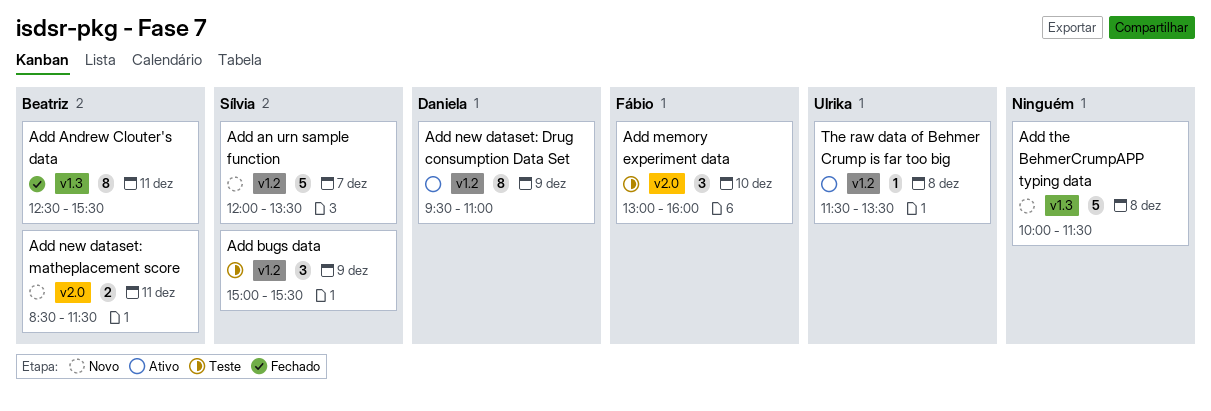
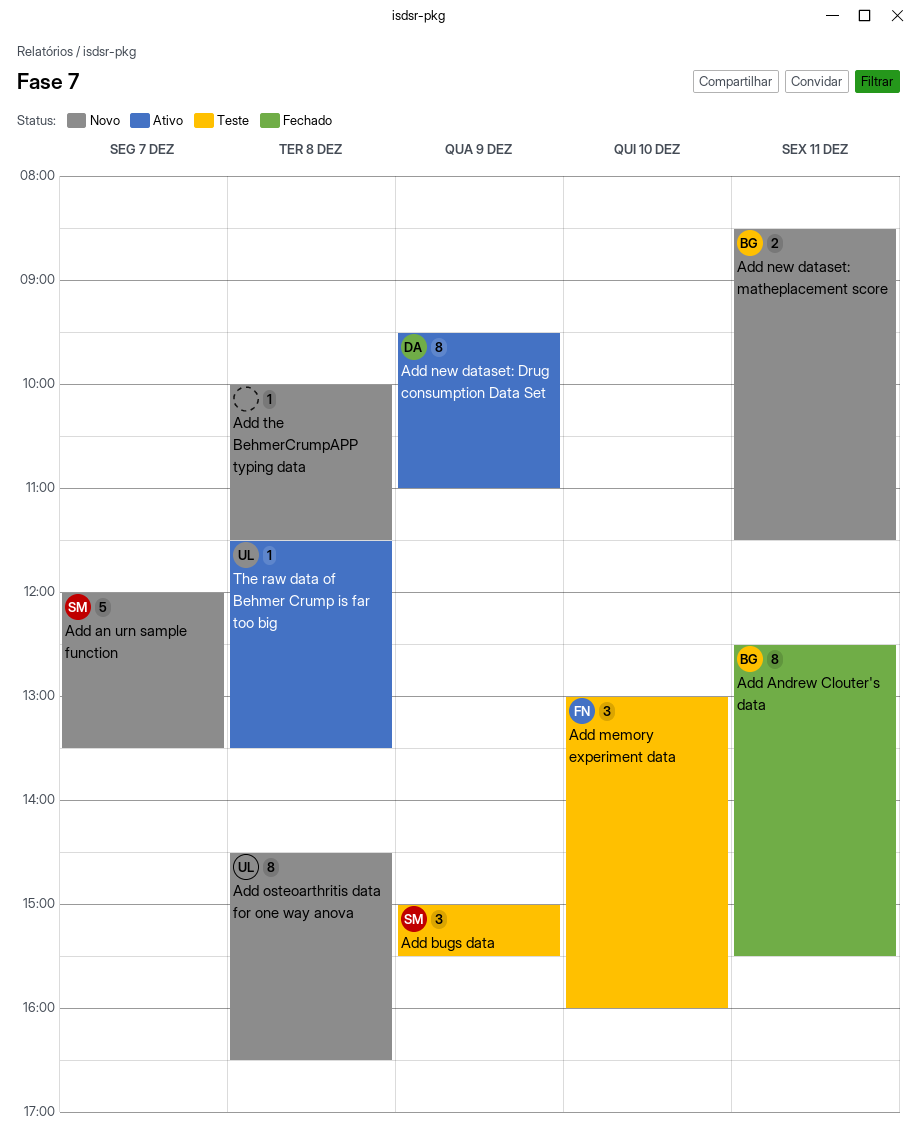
Add osteoarthritis data for one way anova: none -> present
Add the BehmerCrumpAPP typing data, estimate: 5 -> 1

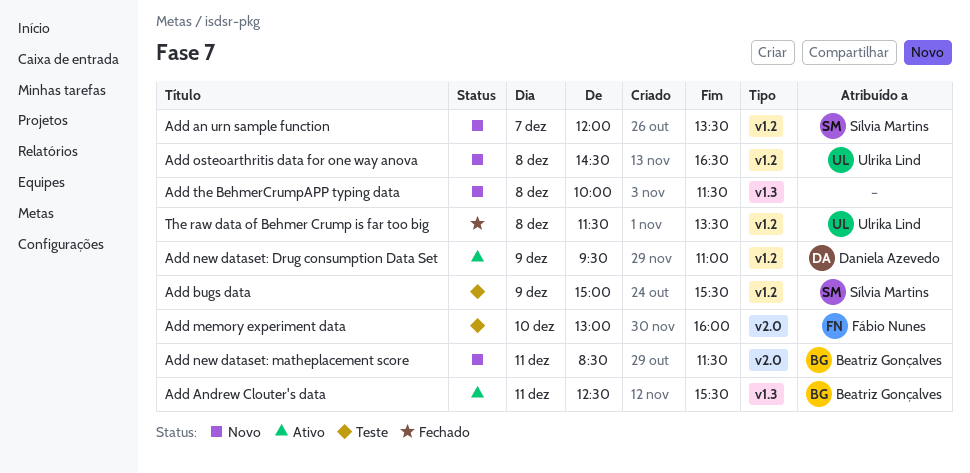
Add Andrew Clouter's data, status: Fechado -> Ativo
The raw data of Behmer Crump is far too big, status: Ativo -> Fechado

